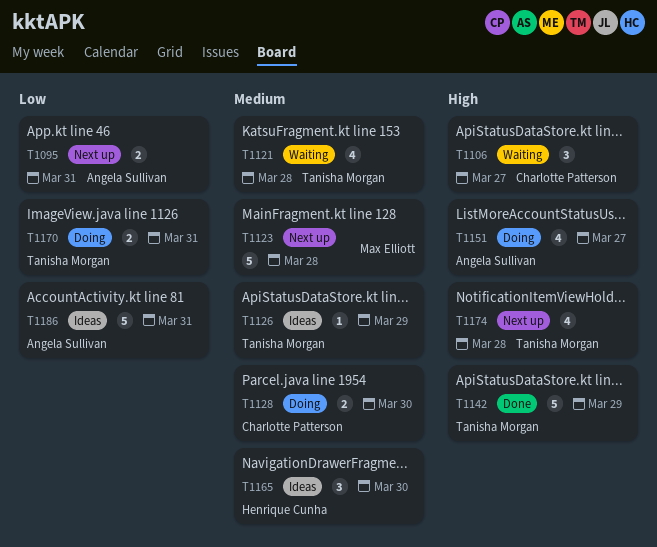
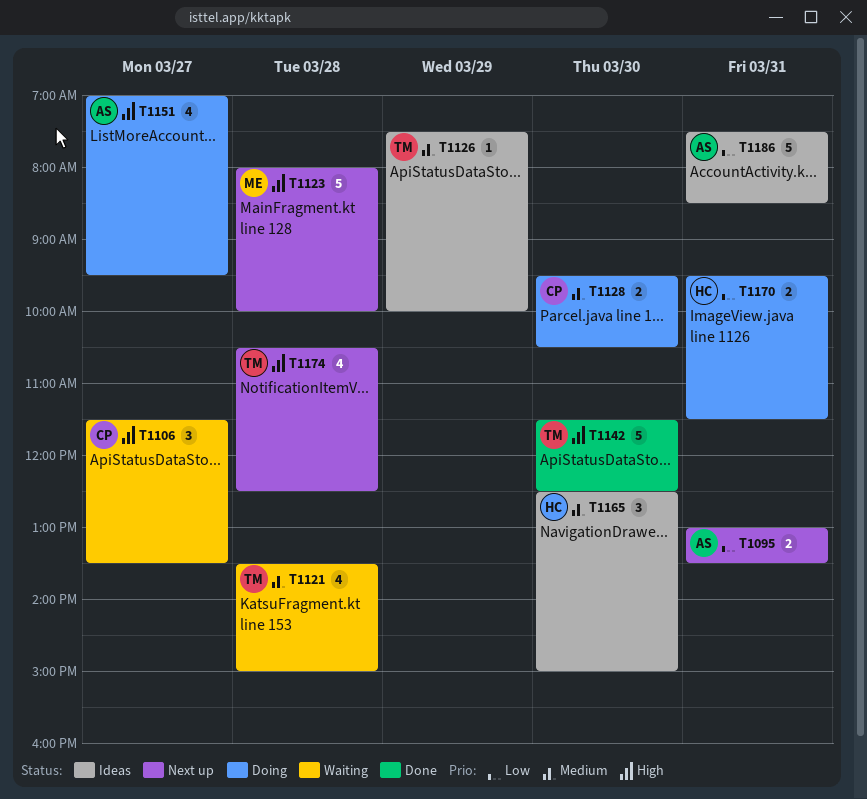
T1123, priority: Medium -> High
T1142, day: Mar 29 -> Mar 30
T1170, owner: Tanisha Morgan -> Henrique Cunha

